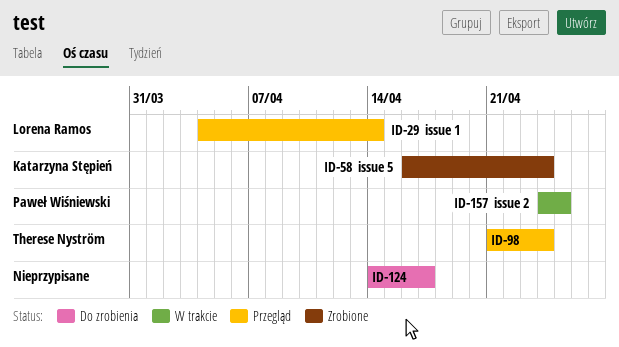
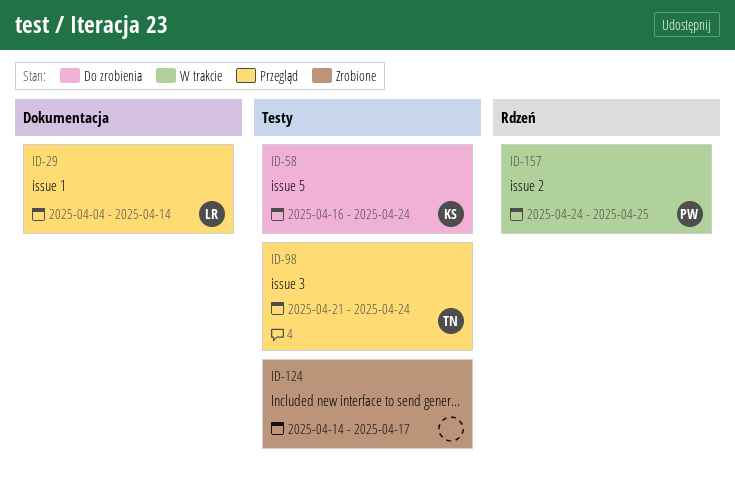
ID-58, status: Zrobione -> Do zrobienia
ID-124, status: Do zrobienia -> Zrobione

